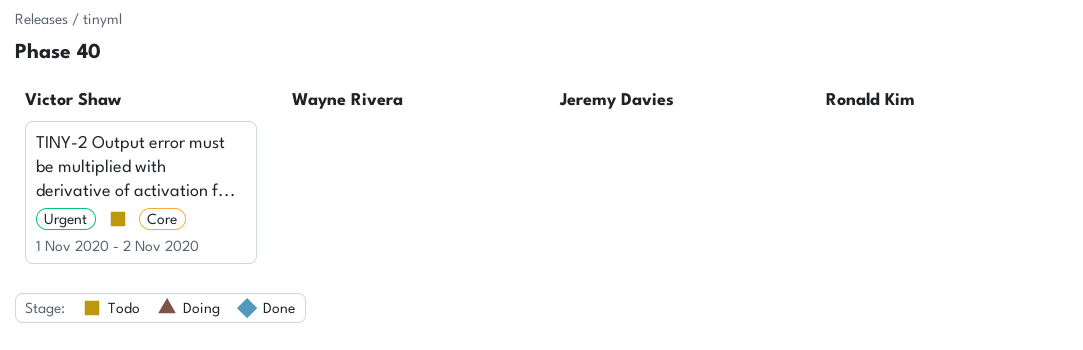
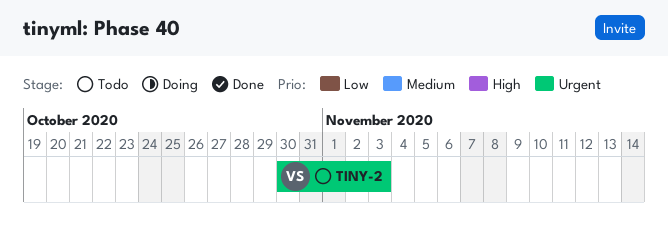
TINY-2, start: Nov 1 -> Oct 30
TINY-2, due: Nov 2 -> Nov 3

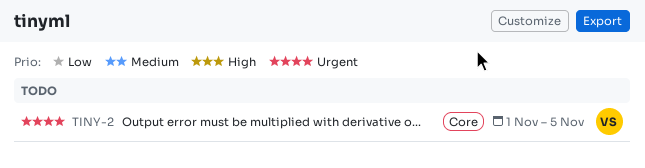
TINY-2, start: Oct 30 -> Nov 1
TINY-2, due: Nov 3 -> Nov 5

